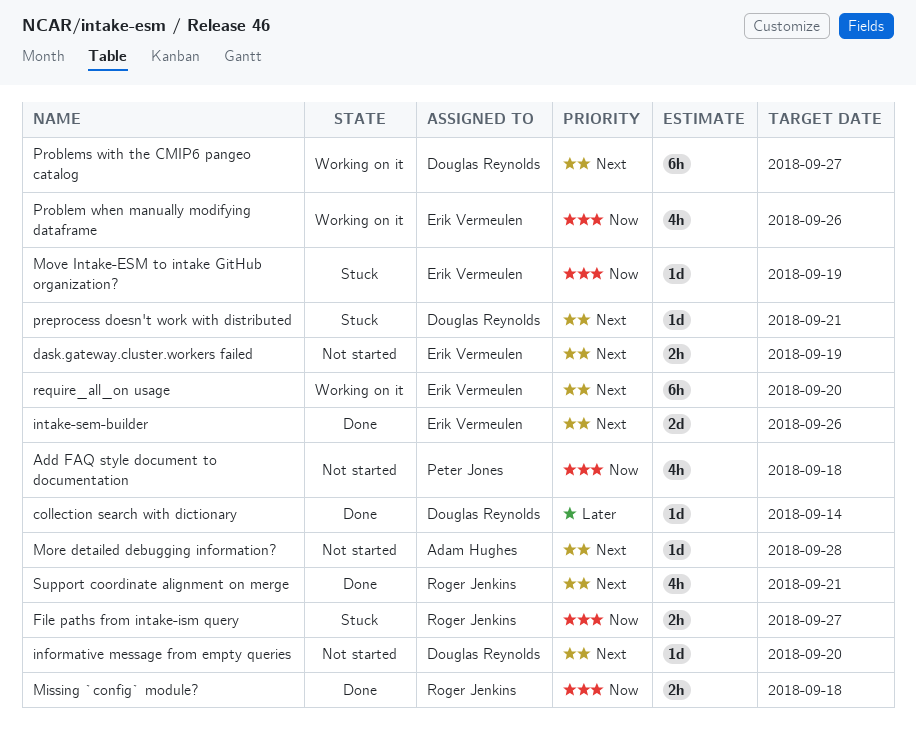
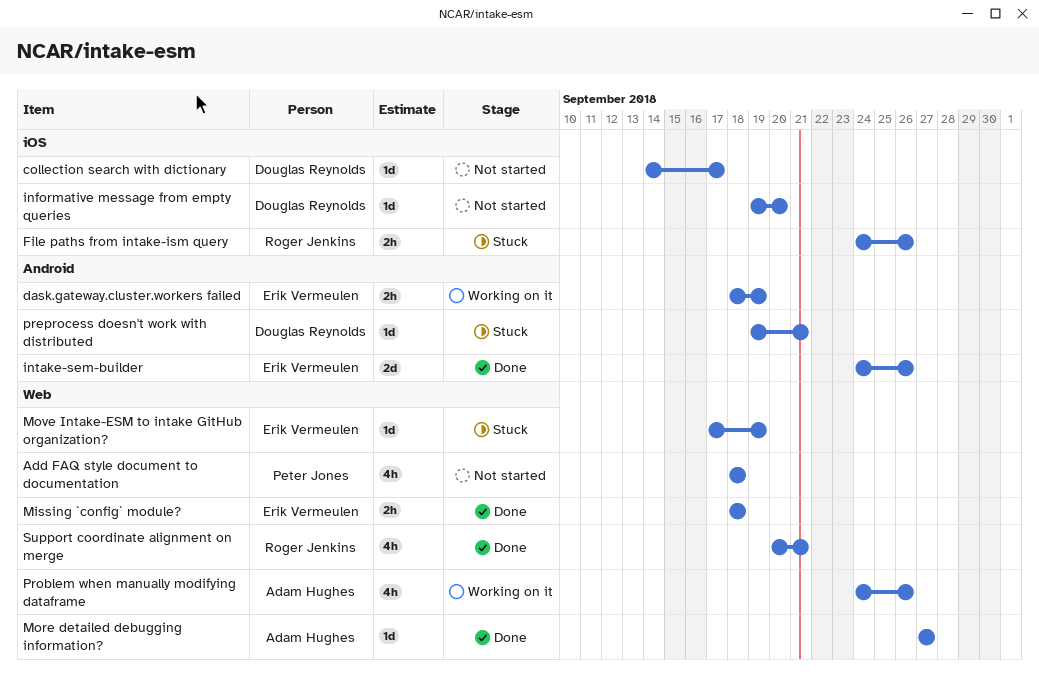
collection search with dictionary, status: Done -> Not started
collection search with dictionary, due: Sep 14 -> Sep 17
dask.gateway.cluster.workers failed, status: Not started -> Working on it
File paths from intake-ism query, due: Sep 27 -> Sep 26
Missing `config` module?, owner: Roger Jenkins -> Erik Vermeulen
More detailed debugging information?, status: Not started -> Done
More detailed debugging information?, due: Sep 28 -> Sep 27
Problem when manually modifying dataframe, owner: Erik Vermeulen -> Adam Hughes
Problems with the CMIP6 pangeo catalog: present -> none
require_all_on usage: present -> none

